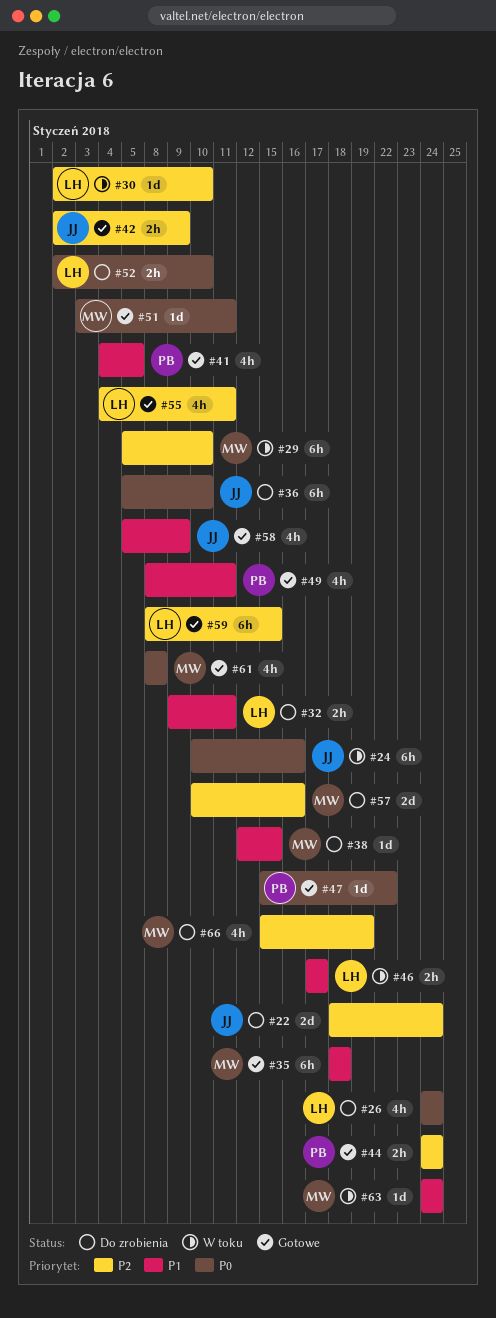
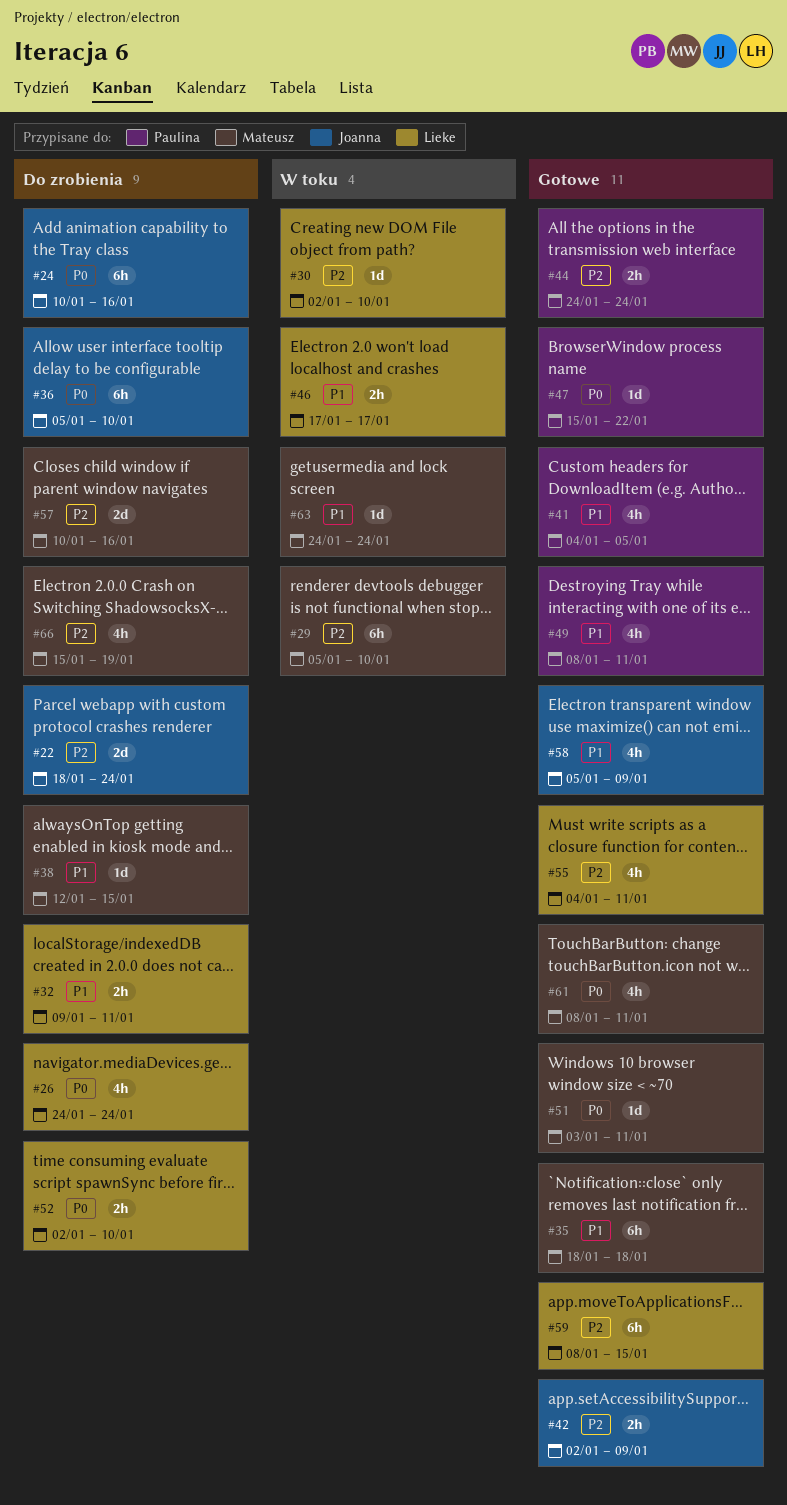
#24, status: W toku -> Do zrobienia
#61, due: Jan 8 -> Jan 11

